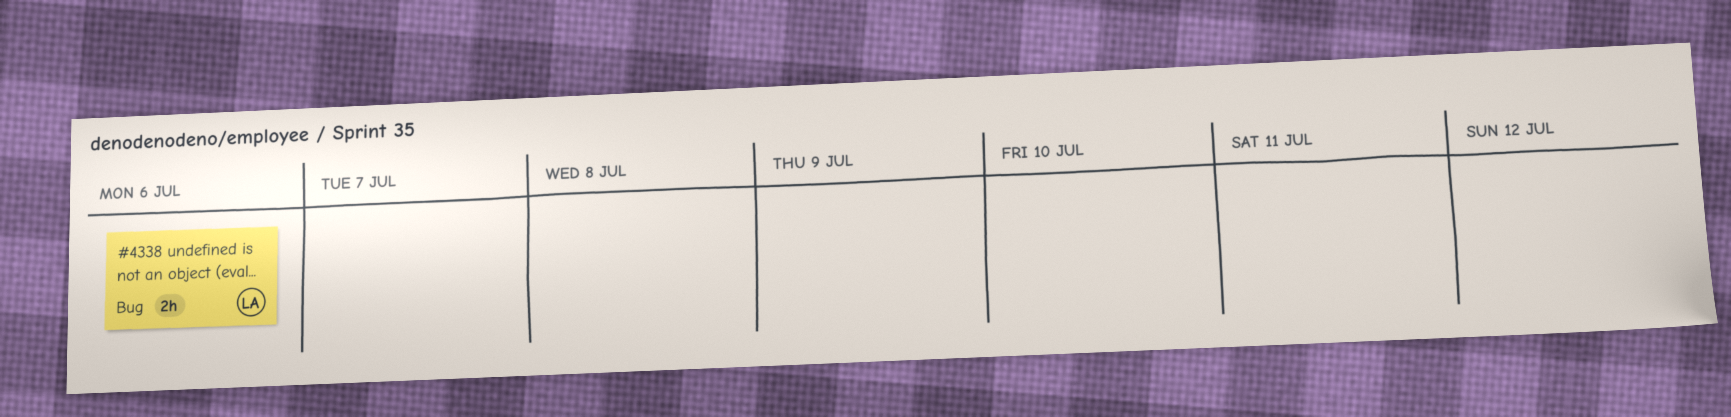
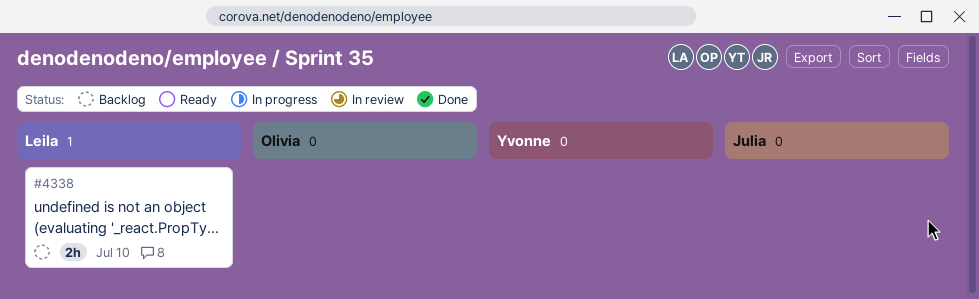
#4338, due: Jul 6 -> Jul 10

